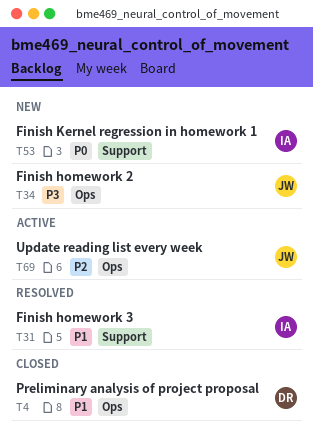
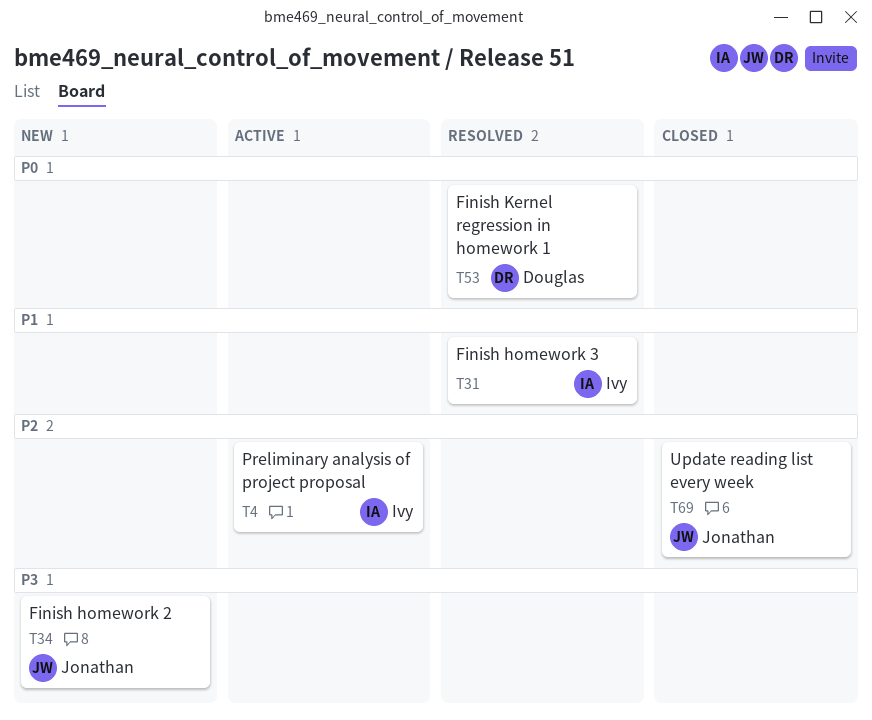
T4, status: Closed -> Active
T4, owner: Douglas -> Ivy
T4, priority: P1 -> P2
T53, status: New -> Resolved
T53, owner: Ivy -> Douglas
T69, status: Active -> Closed

